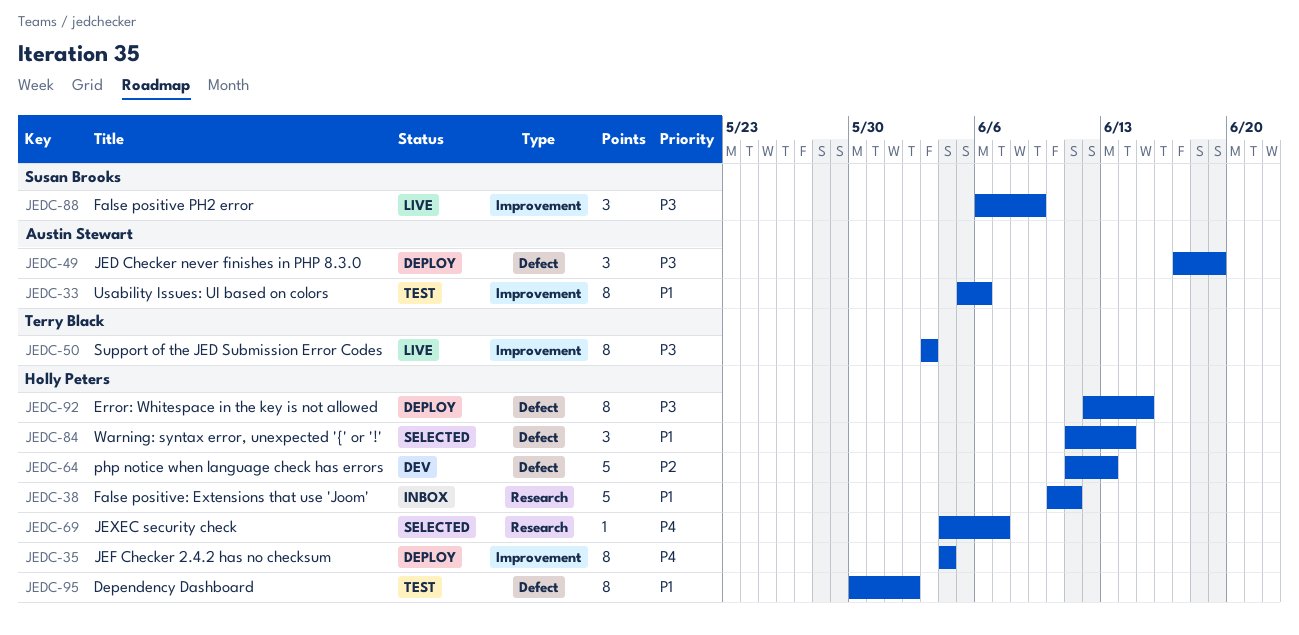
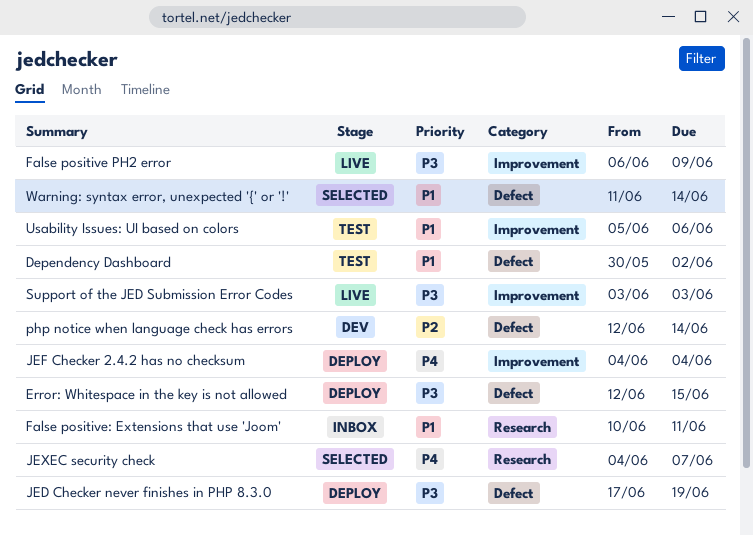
php notice when language check has errors, start: Jun 11 -> Jun 12
php notice when language check has errors, due: Jun 13 -> Jun 14

